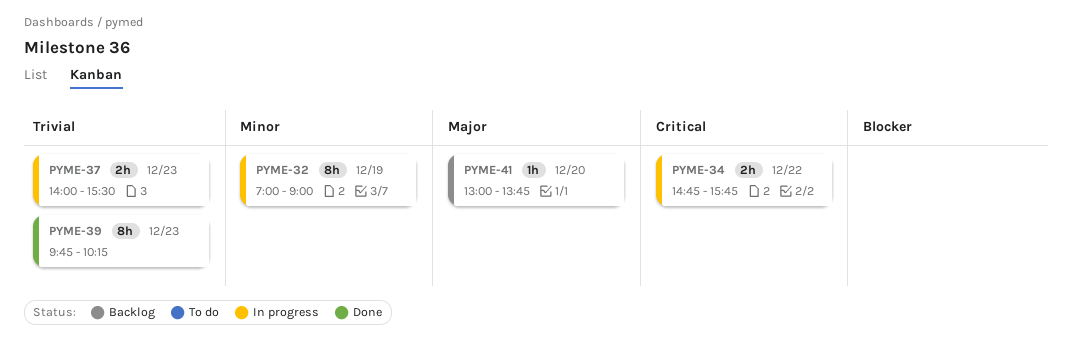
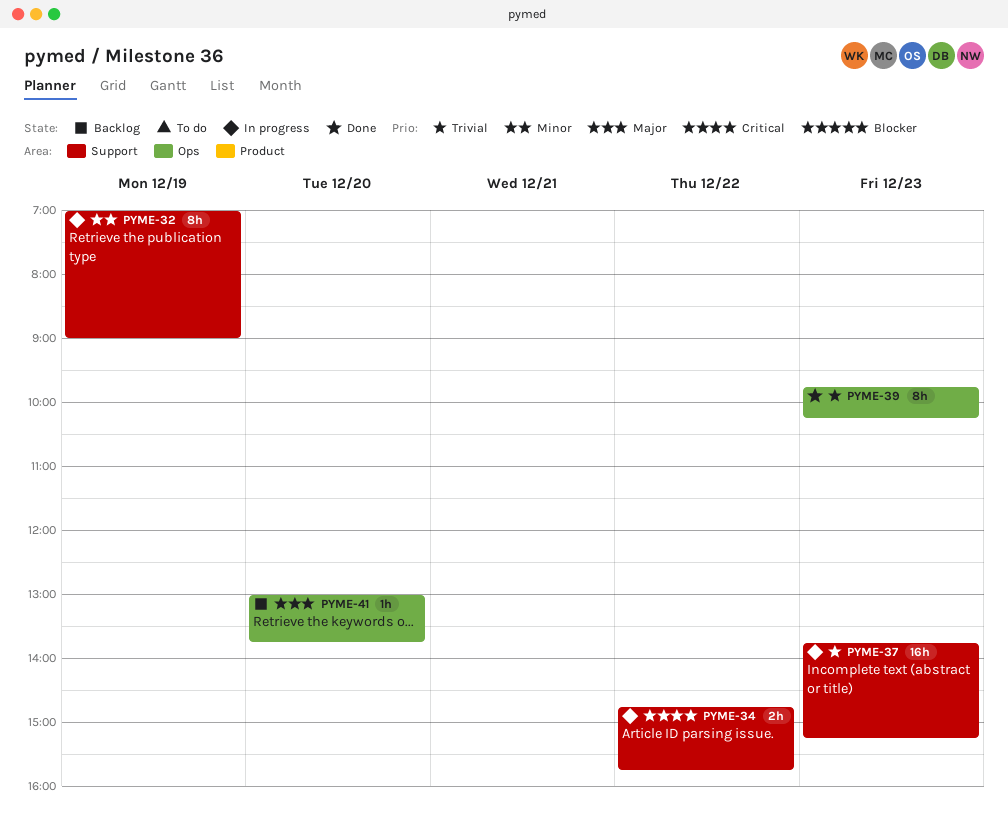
PYME-37, estimate: 2h -> 16h
PYME-37, begins: 14:00 -> 13:45
PYME-37, ends: 15:30 -> 15:15

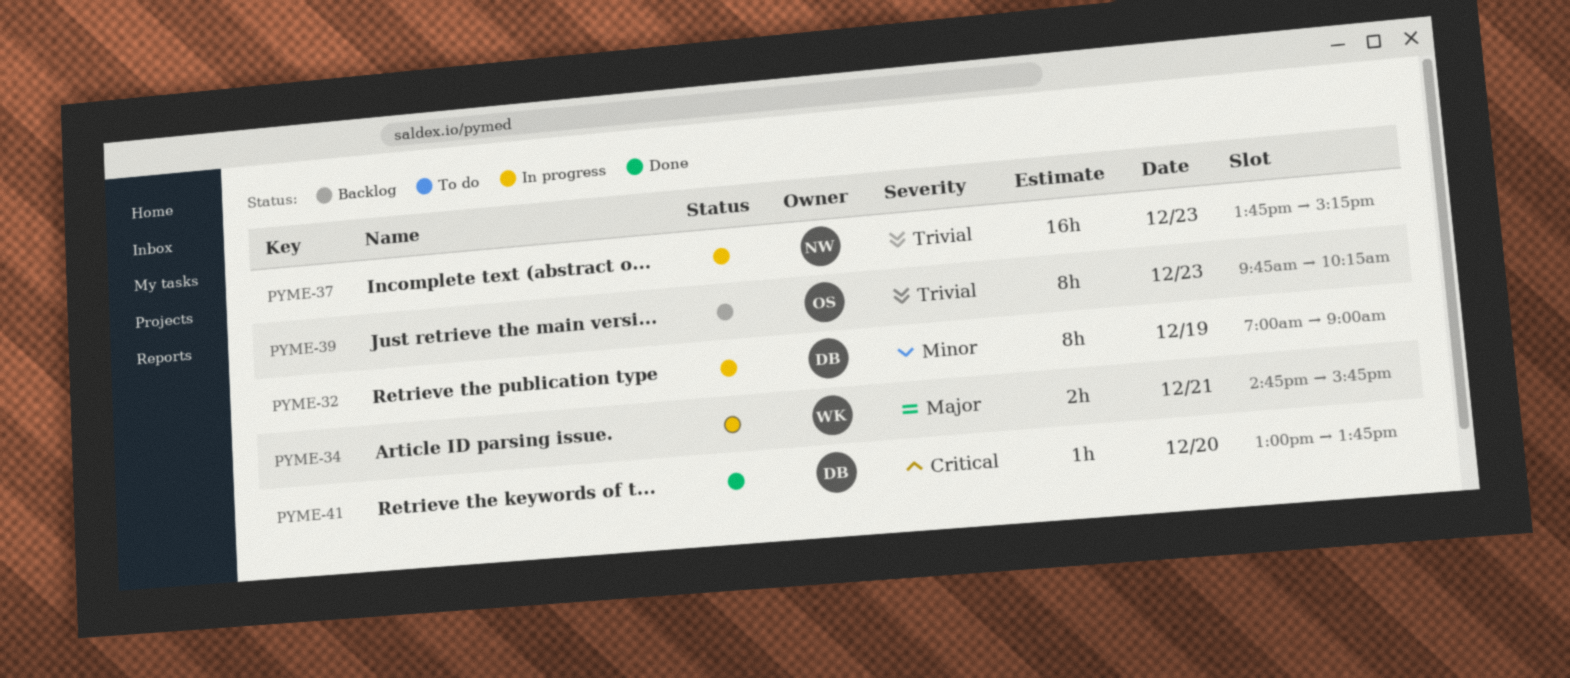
PYME-34, priority: Critical -> Major
PYME-34, day: Dec 22 -> Dec 21
PYME-39, status: Done -> Backlog
PYME-41, status: Backlog -> Done
PYME-41, priority: Major -> Critical

